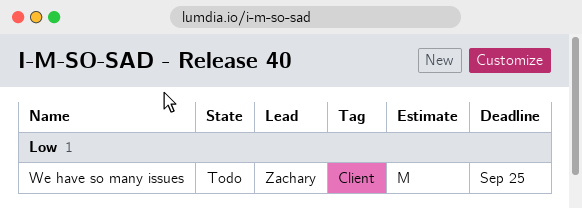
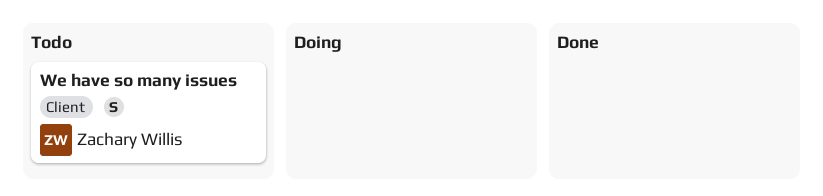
We have so many issues, estimate: M -> S

